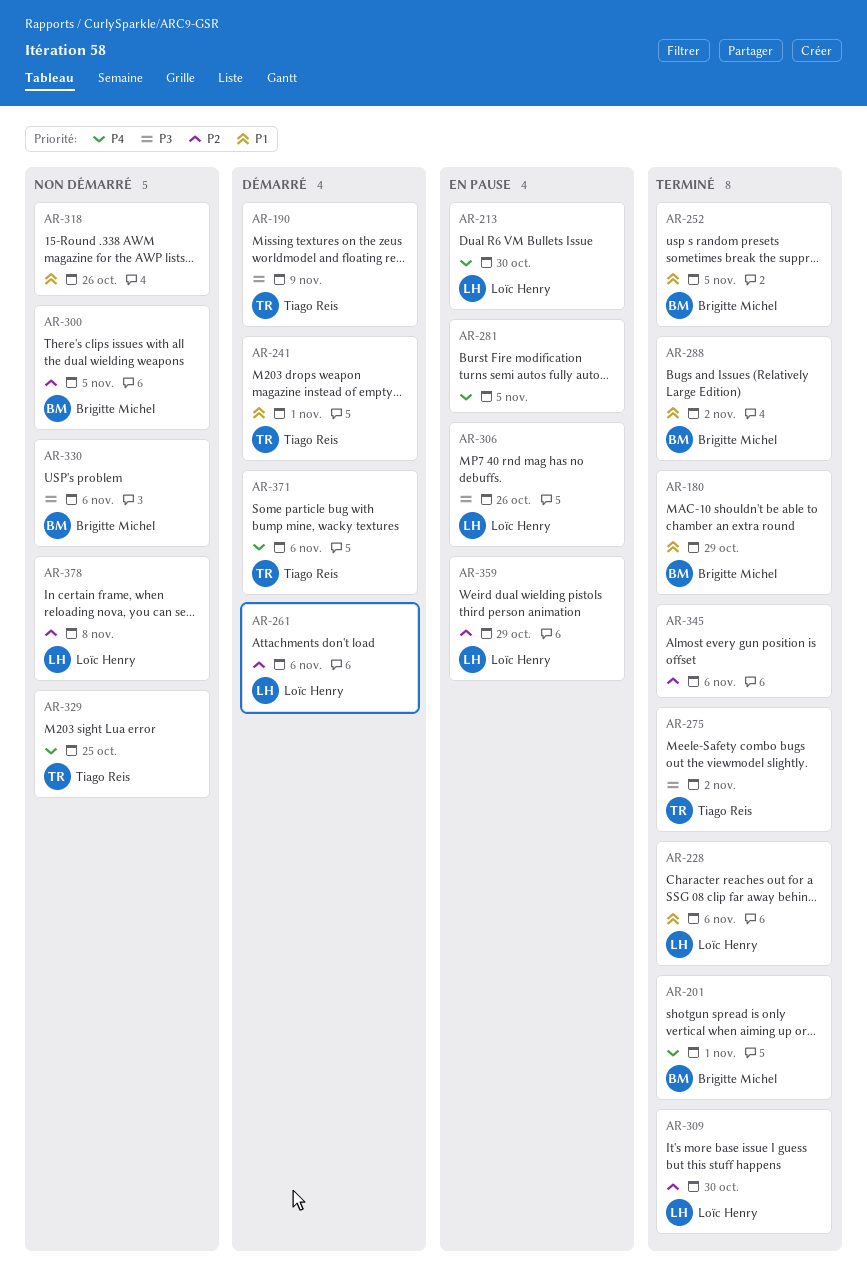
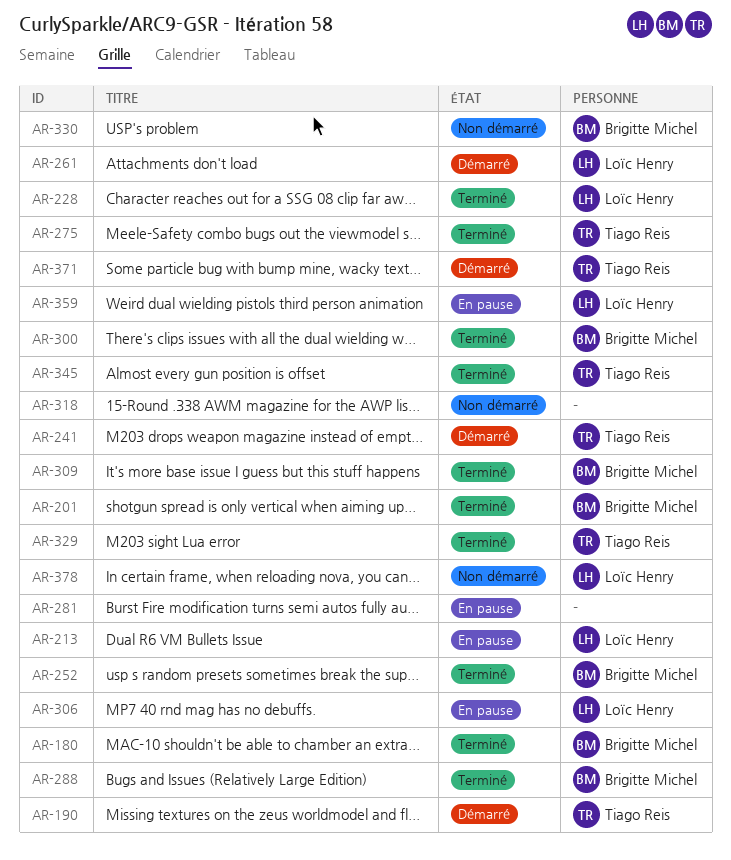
AR-300, status: Non démarré -> Terminé
AR-309, owner: Loïc Henry -> Brigitte Michel
AR-329, status: Non démarré -> Terminé
AR-345, owner: none -> Tiago Reis

